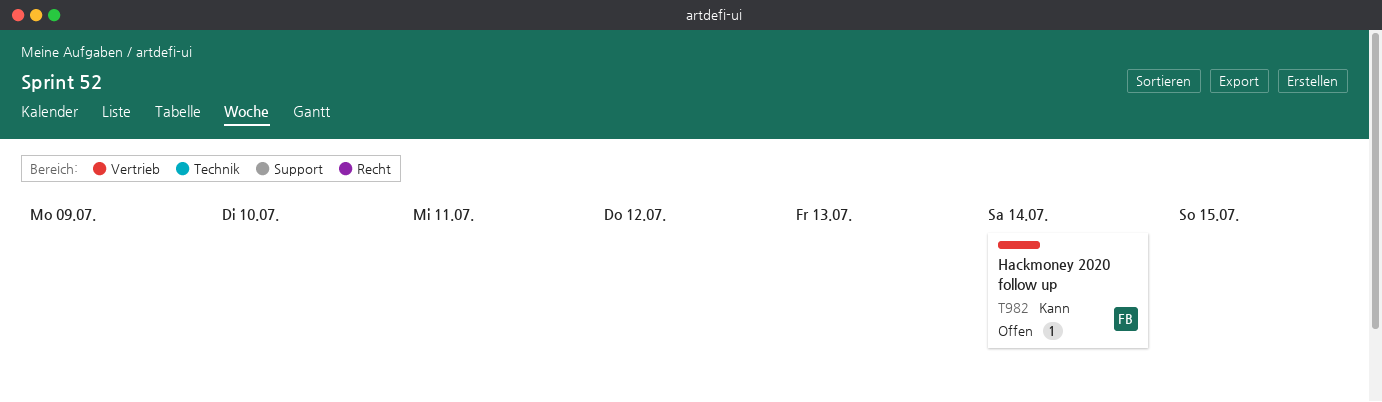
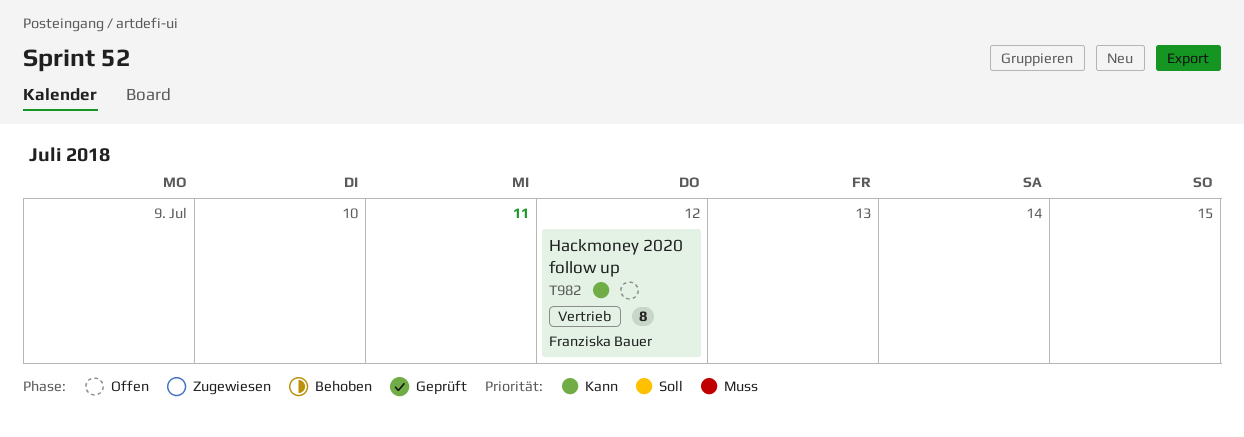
T982, estimate: 1 -> 8
T982, due: Jul 14 -> Jul 12

